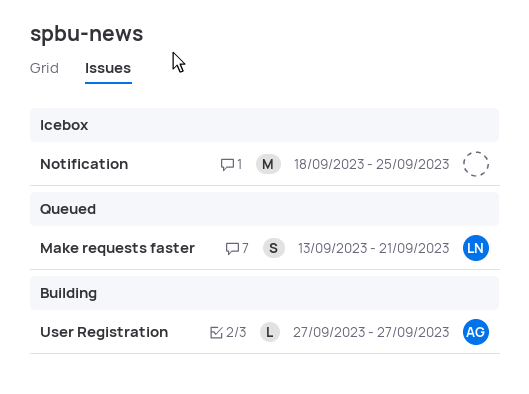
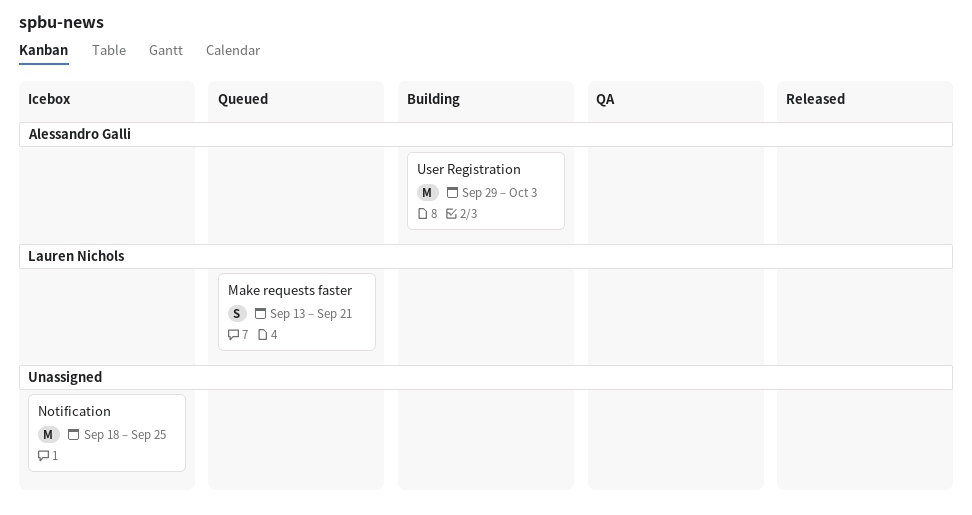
User Registration, estimate: L -> M
User Registration, start: Sep 27 -> Sep 29
User Registration, due: Sep 27 -> Oct 3

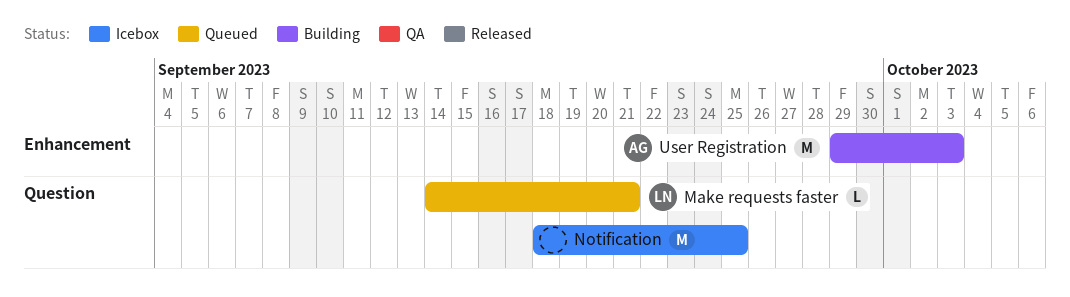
Make requests faster, estimate: S -> L
Make requests faster, start: Sep 13 -> Sep 14

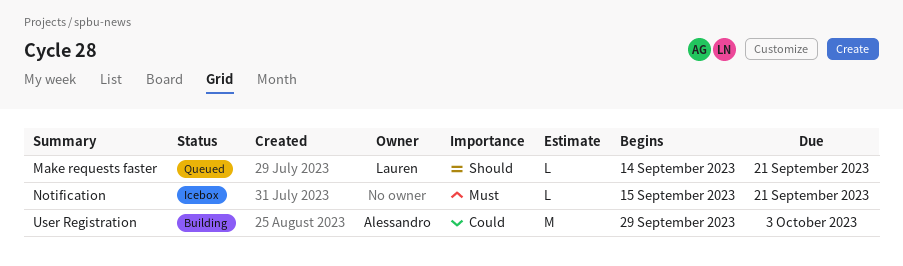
Notification, estimate: M -> L
Notification, start: Sep 18 -> Sep 15
Notification, due: Sep 25 -> Sep 21

